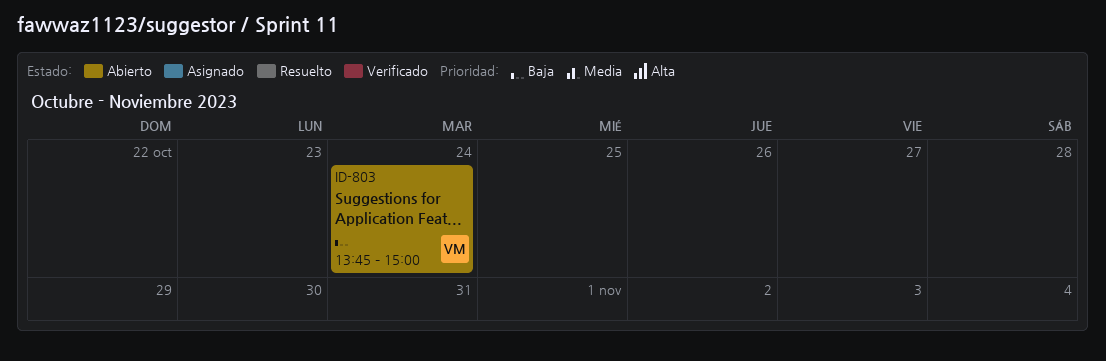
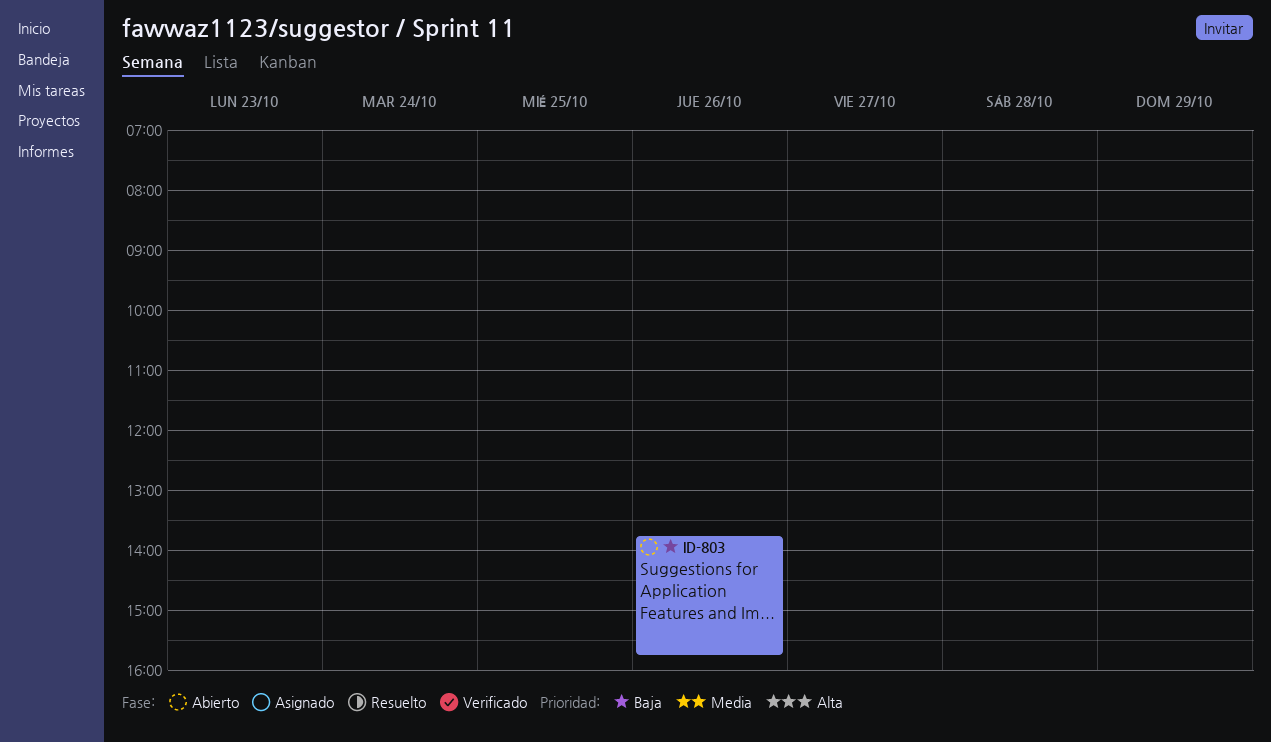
ID-803, day: Oct 24 -> Oct 26
ID-803, ends: 15:00 -> 15:45

